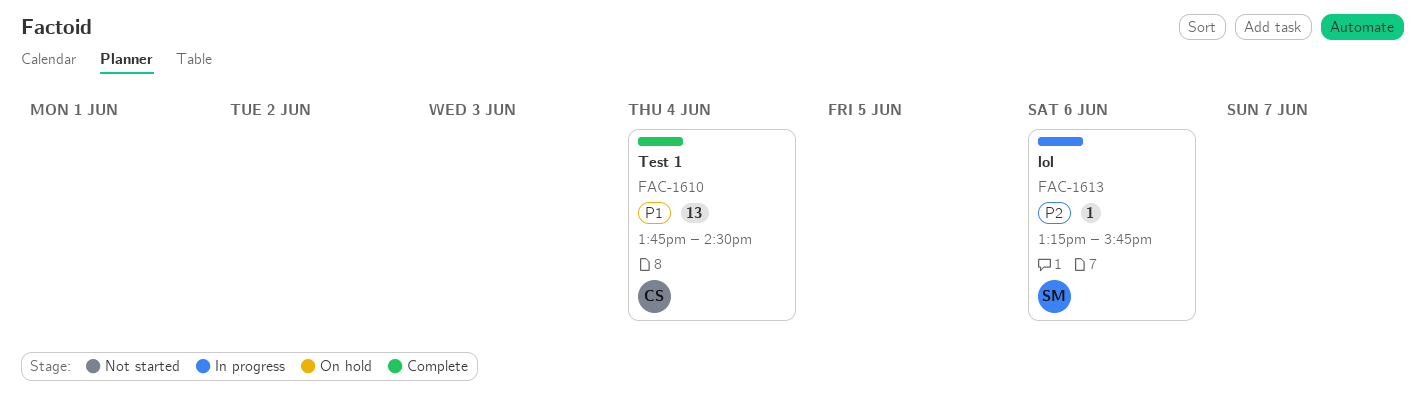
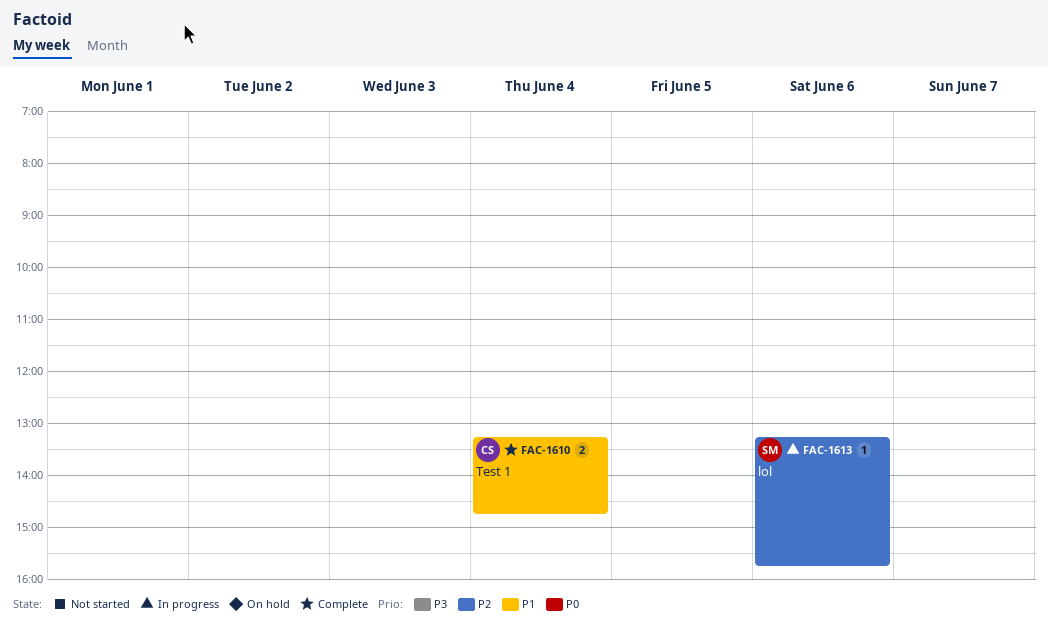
FAC-1610, estimate: 13 -> 2
FAC-1610, begins: 13:45 -> 13:15
FAC-1610, ends: 14:30 -> 14:45

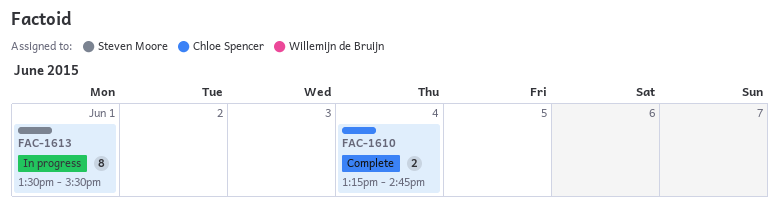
FAC-1613, estimate: 1 -> 8
FAC-1613, day: Jun 6 -> Jun 1
FAC-1613, begins: 13:15 -> 13:30
FAC-1613, ends: 15:45 -> 15:30

